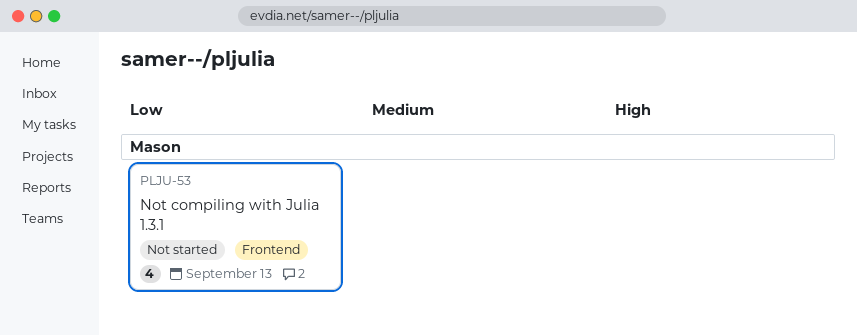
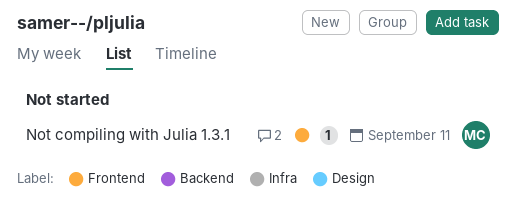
Not compiling with Julia 1.3.1, estimate: 4 -> 1
Not compiling with Julia 1.3.1, due: Sep 13 -> Sep 11

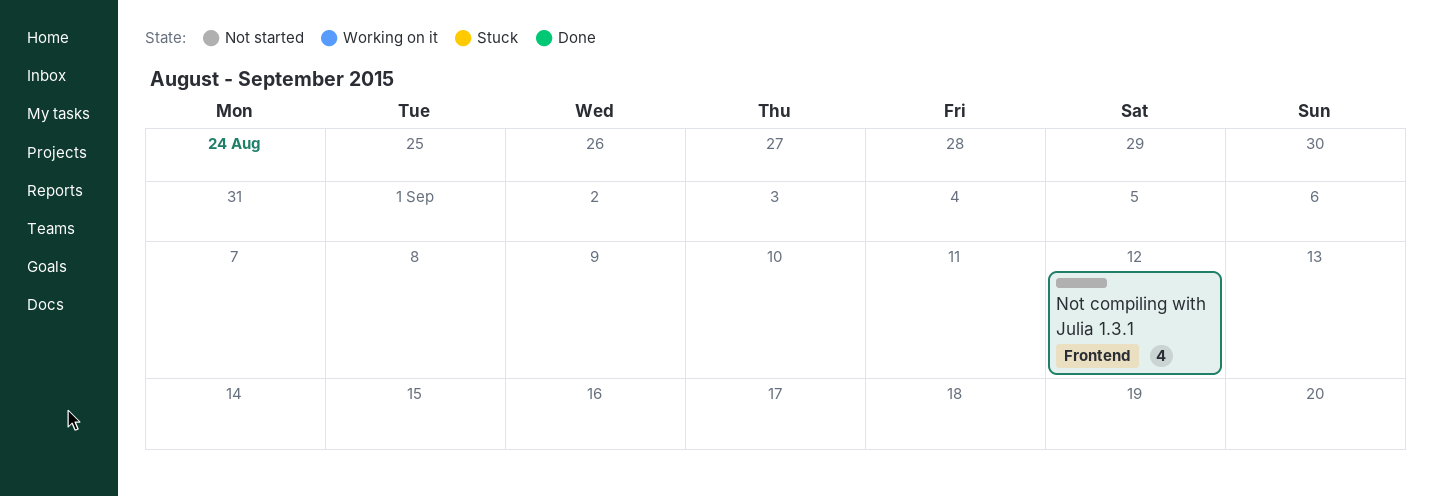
Not compiling with Julia 1.3.1, estimate: 1 -> 4
Not compiling with Julia 1.3.1, due: Sep 11 -> Sep 12

